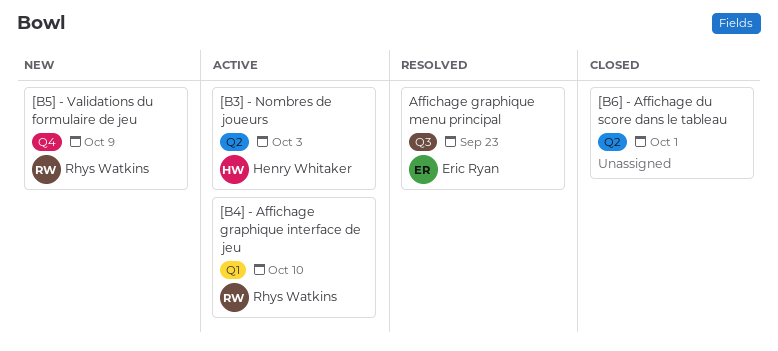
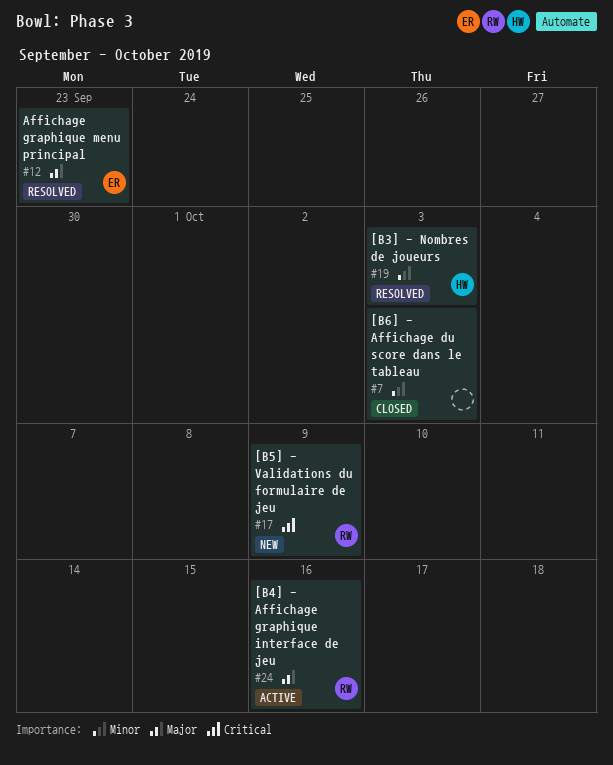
[B3] - Nombres de joueurs, status: Active -> Resolved
[B4] - Affichage graphique interface de jeu, due: Oct 10 -> Oct 16
[B6] - Affichage du score dans le tableau, due: Oct 1 -> Oct 3

